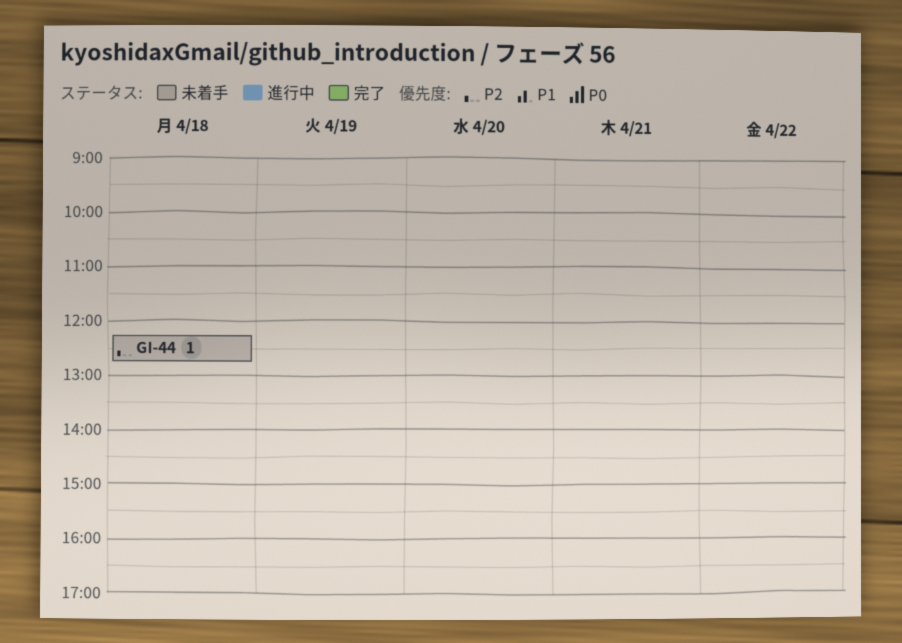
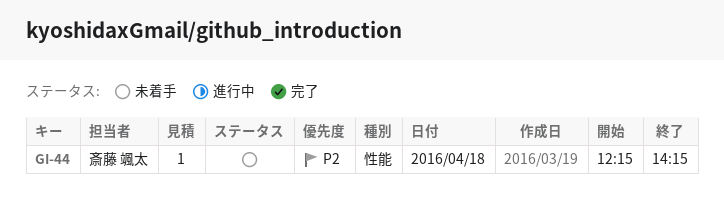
GI-44, ends: 12:45 -> 14:15

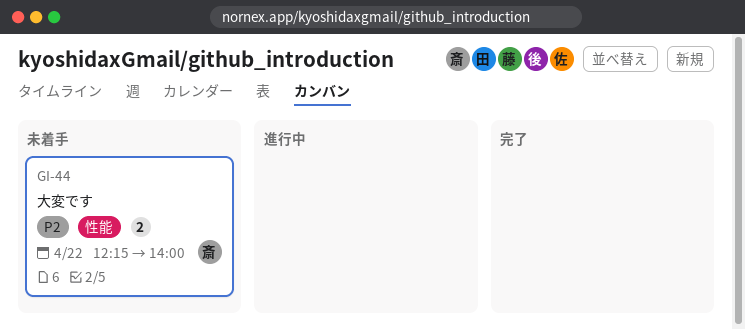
GI-44, estimate: 1 -> 2
GI-44, day: Apr 18 -> Apr 22
GI-44, ends: 14:15 -> 14:00

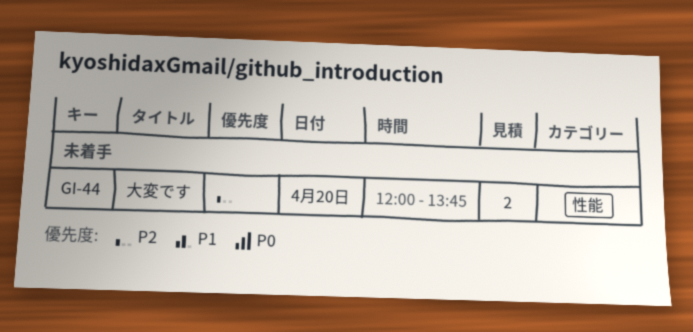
GI-44, day: Apr 22 -> Apr 20
GI-44, begins: 12:15 -> 12:00
GI-44, ends: 14:00 -> 13:45

